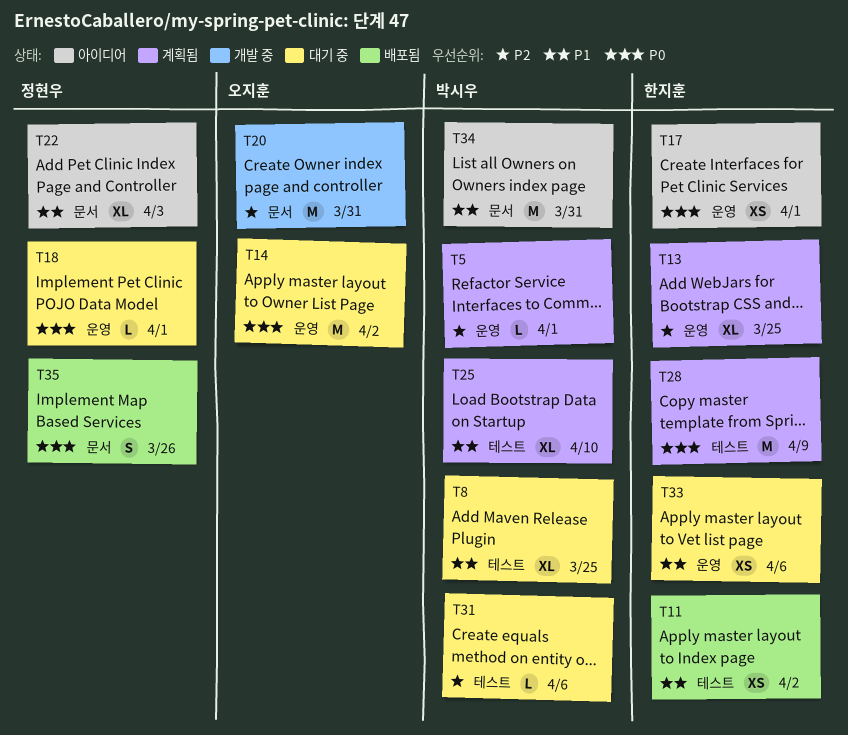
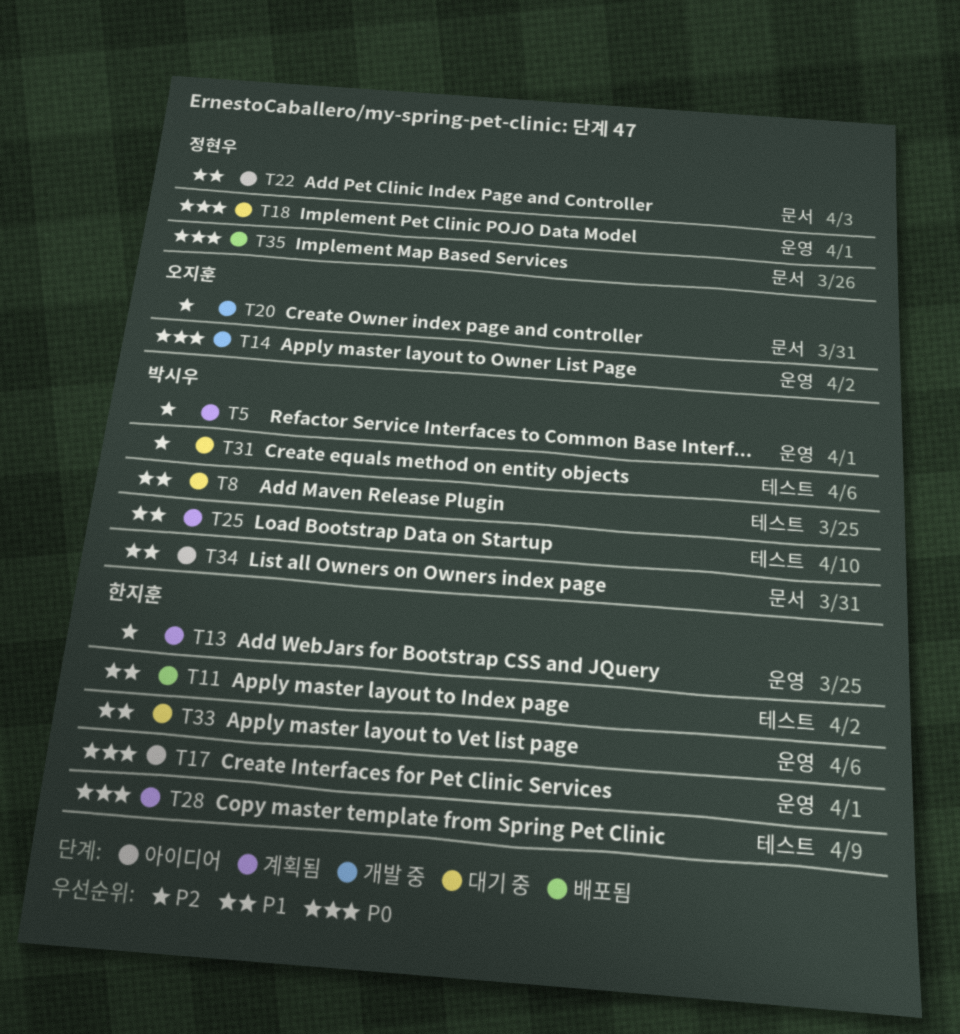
T14, status: 대기 중 -> 개발 중

